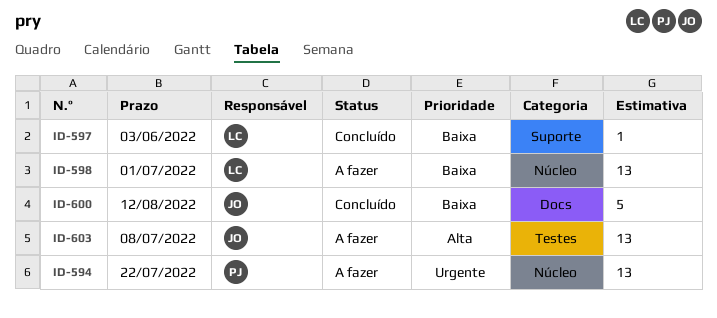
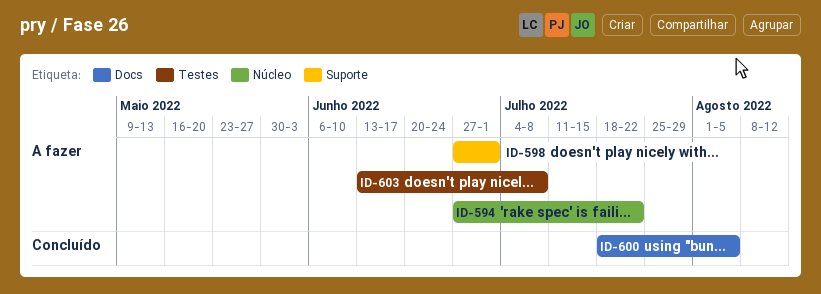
ID-597: present -> none
ID-598, label: Núcleo -> Suporte
ID-600, due: Aug 12 -> Aug 5

